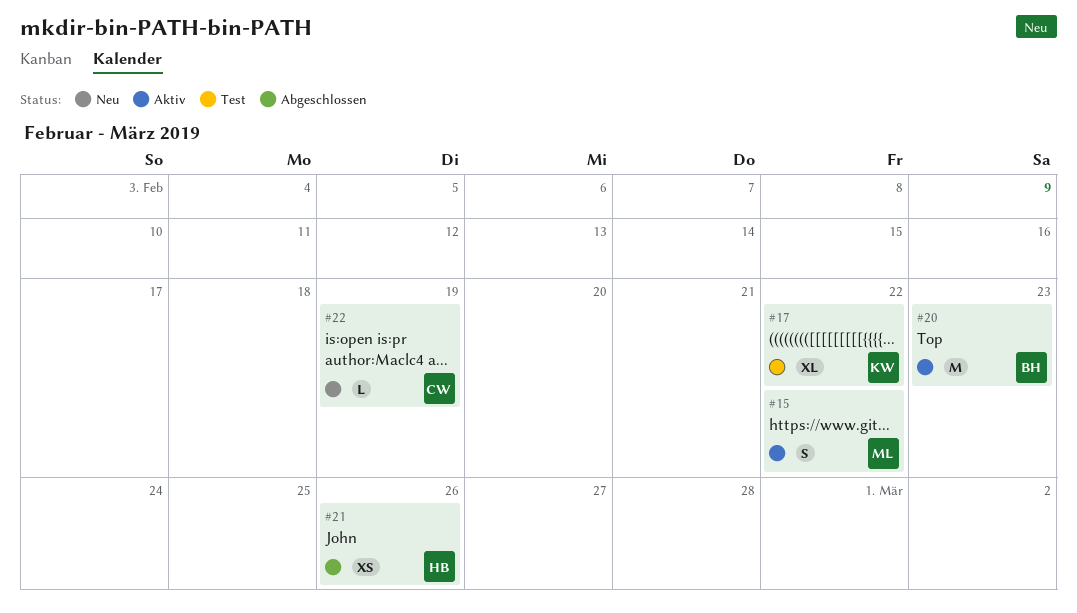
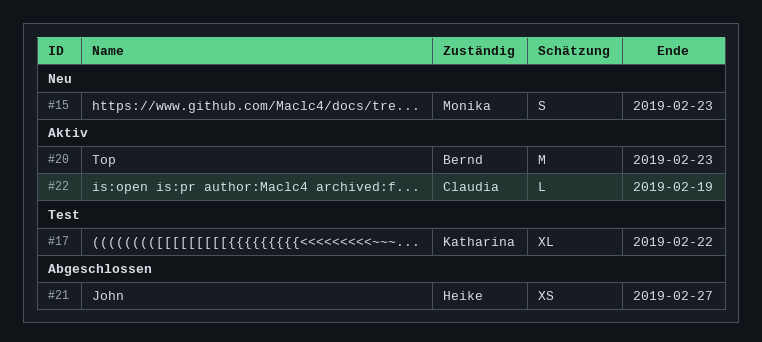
#15, status: Aktiv -> Neu
#15, due: Feb 22 -> Feb 23
#21, due: Feb 26 -> Feb 27
#22, status: Neu -> Aktiv

